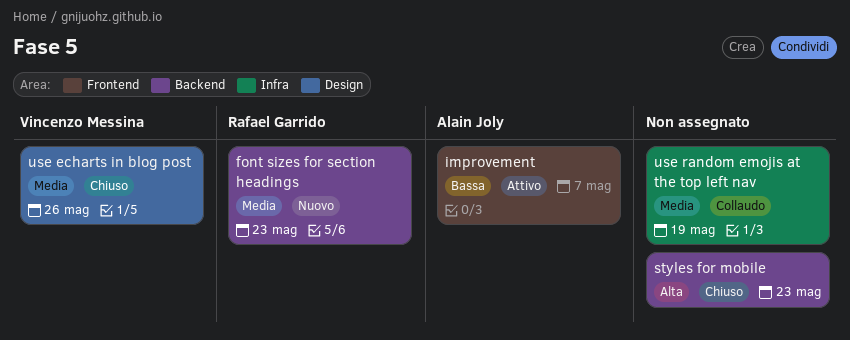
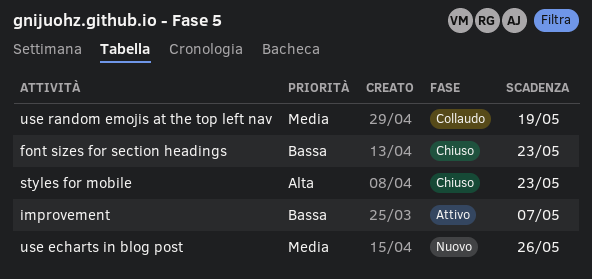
font sizes for section headings, status: Nuovo -> Chiuso
font sizes for section headings, priority: Media -> Bassa
use echarts in blog post, status: Chiuso -> Nuovo

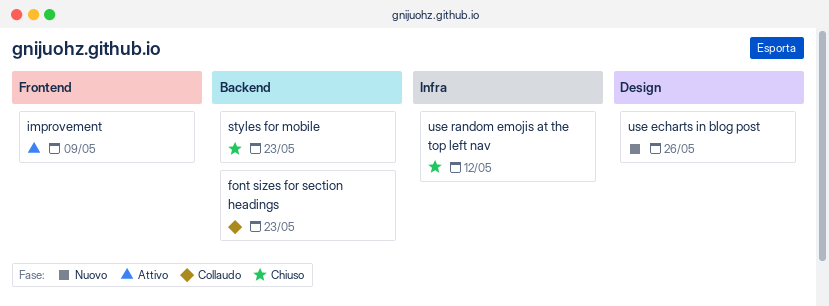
font sizes for section headings, status: Chiuso -> Collaudo
improvement, due: May 7 -> May 9
use random emojis at the top left nav, status: Collaudo -> Chiuso
use random emojis at the top left nav, due: May 19 -> May 12

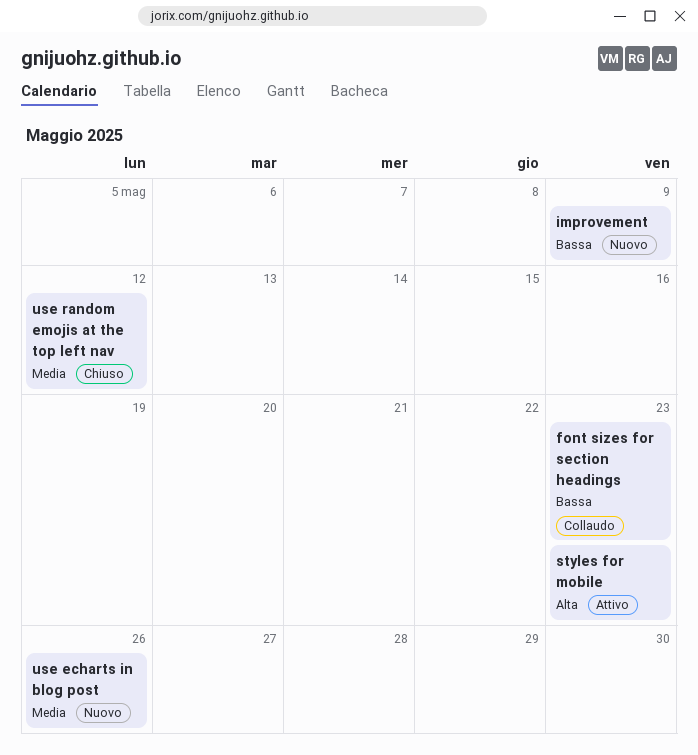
improvement, status: Attivo -> Nuovo
styles for mobile, status: Chiuso -> Attivo

